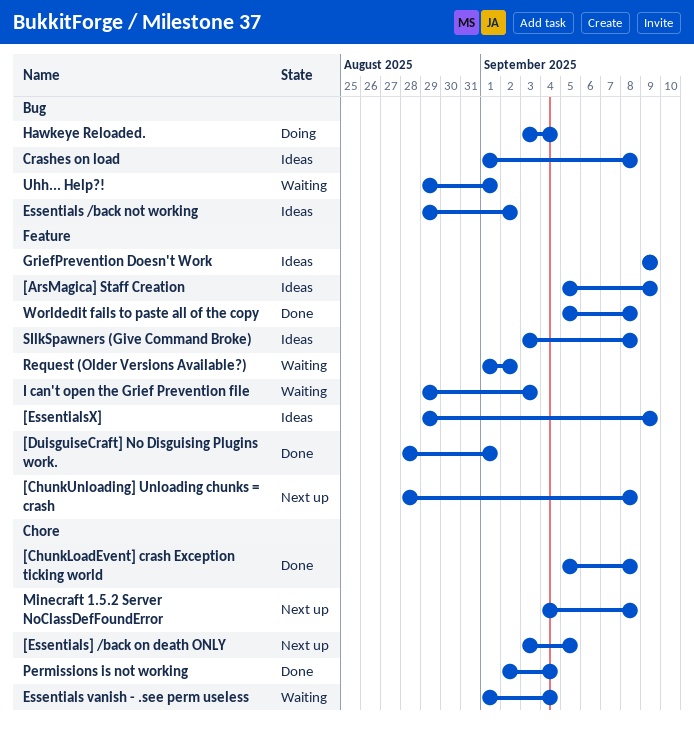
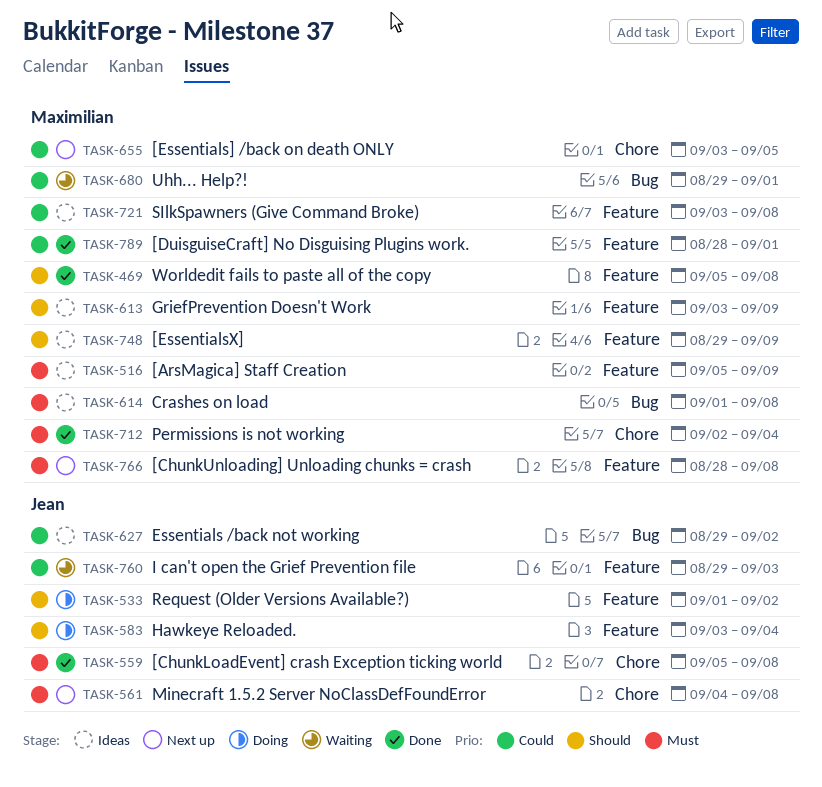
Essentials vanish - .see perm useless: present -> none
GriefPrevention Doesn't Work, start: Sep 9 -> Sep 3
Hawkeye Reloaded., label: Bug -> Feature
Request (Older Versions Available?), status: Waiting -> Doing

